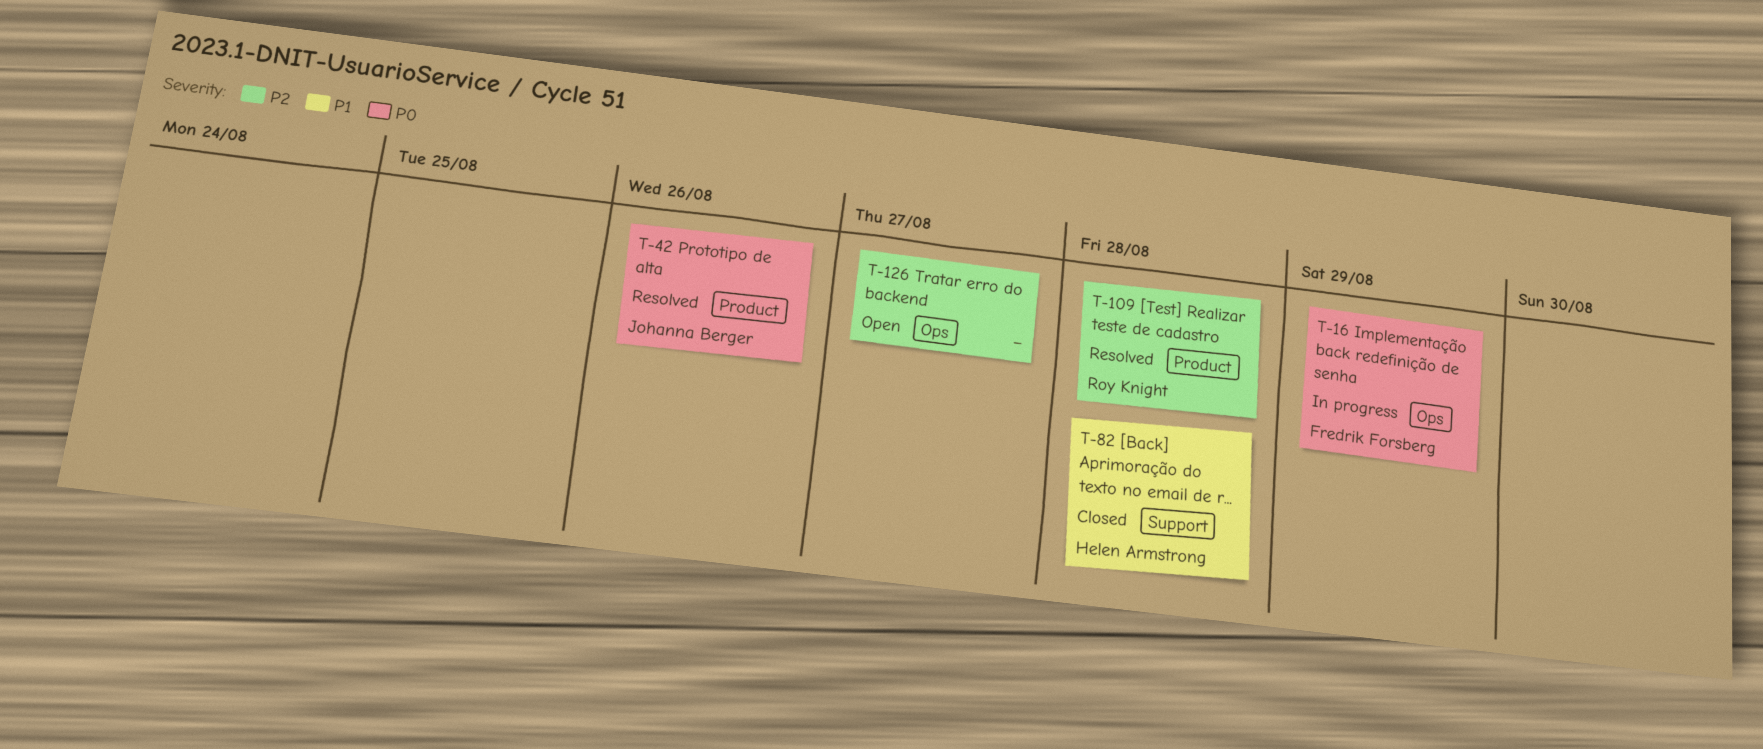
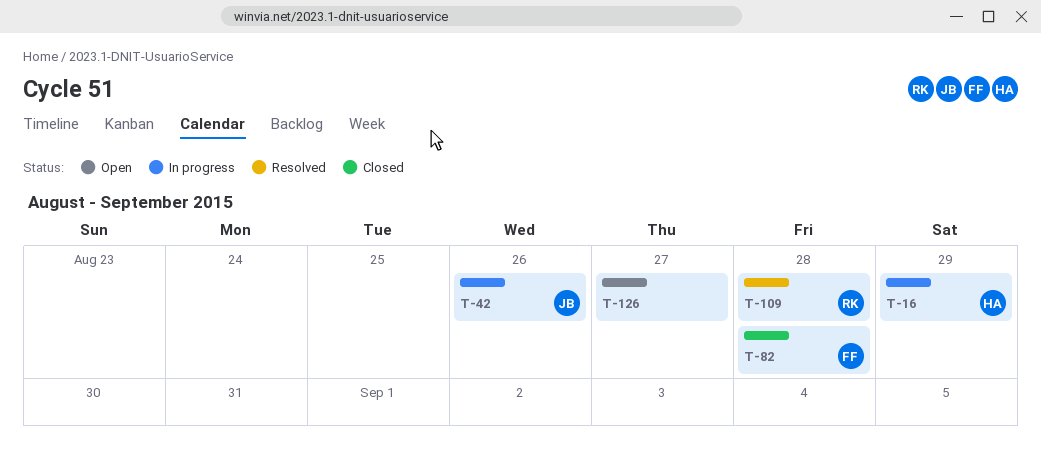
T-16, owner: Fredrik Forsberg -> Helen Armstrong
T-42, status: Resolved -> In progress
T-82, owner: Helen Armstrong -> Fredrik Forsberg

